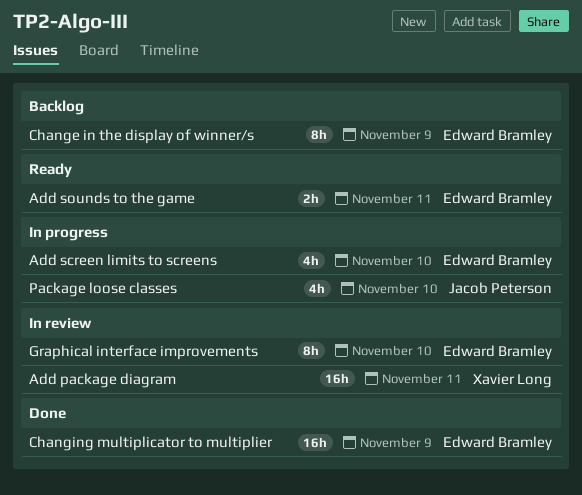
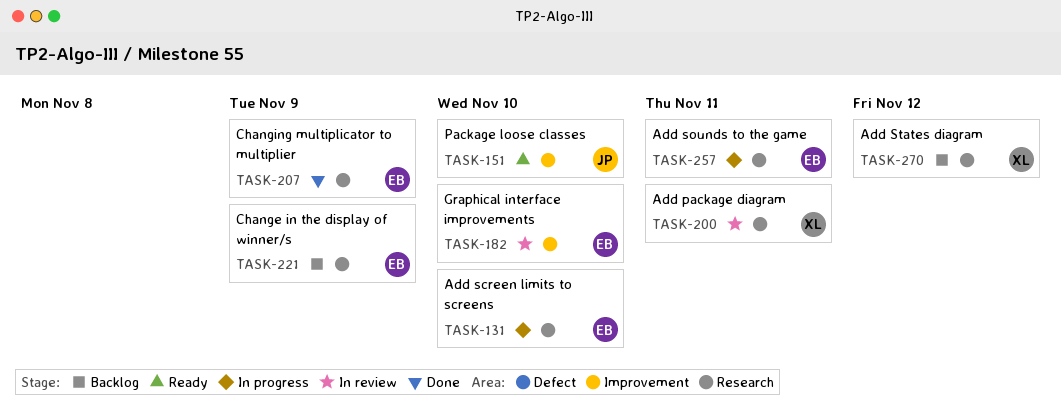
Add sounds to the game, status: Ready -> In progress
Add States diagram: none -> present
Package loose classes, status: In progress -> Ready

